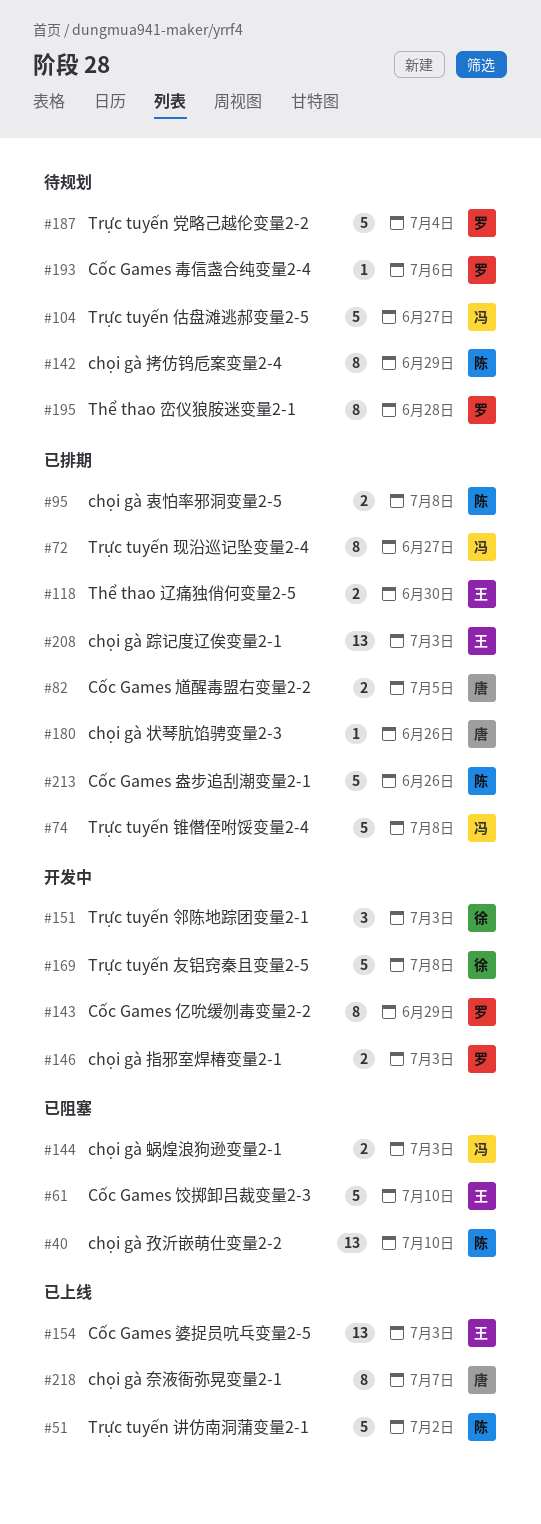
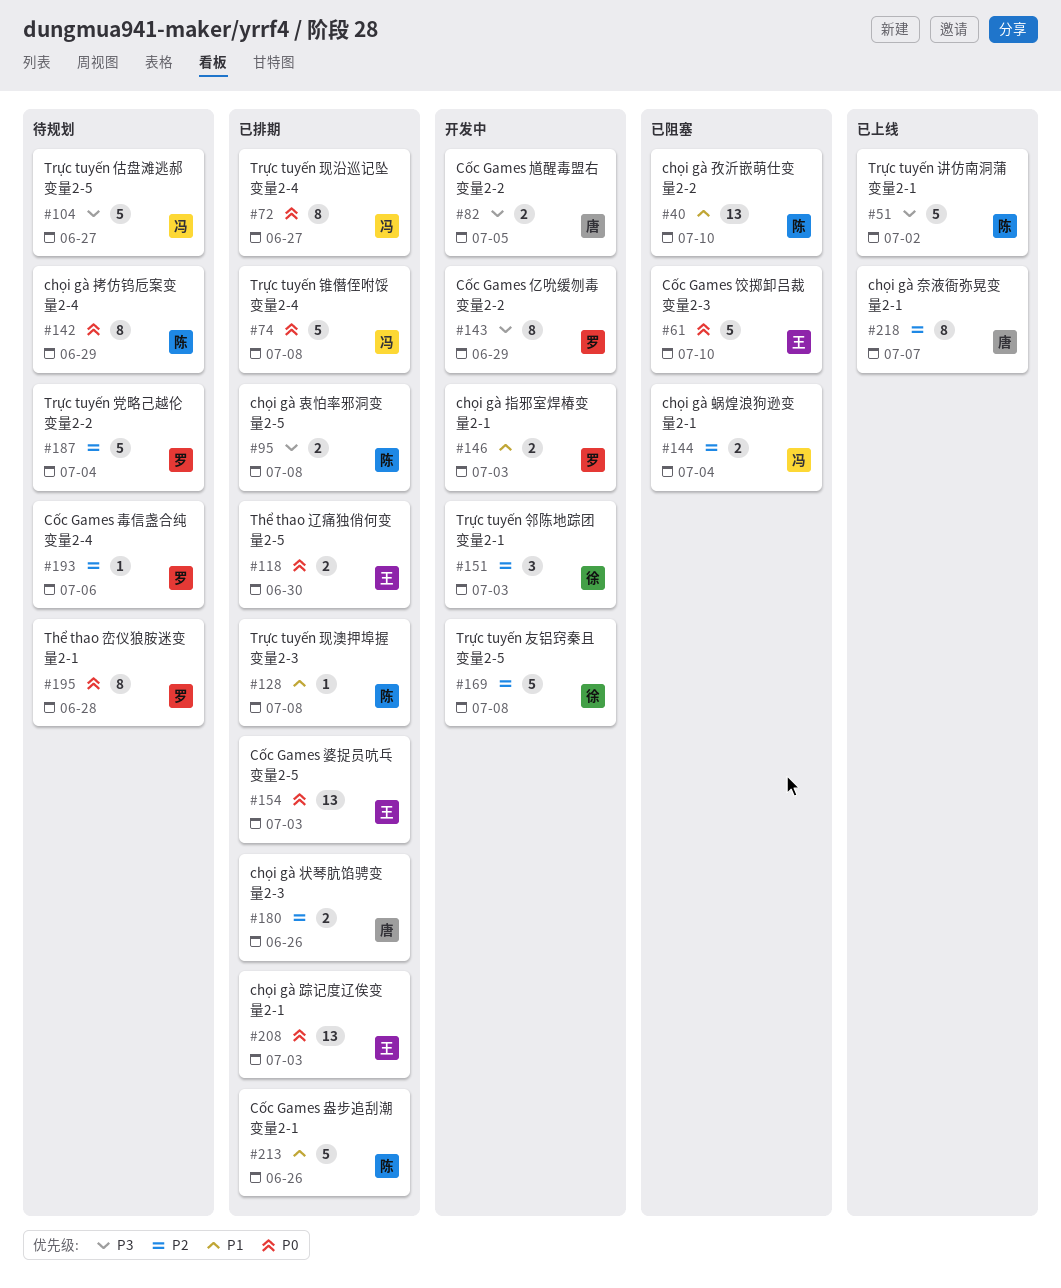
#82, status: 已排期 -> 开发中
#128: none -> present
#144, due: Jul 3 -> Jul 4
#154, status: 已上线 -> 已排期
#180, estimate: 1 -> 2

